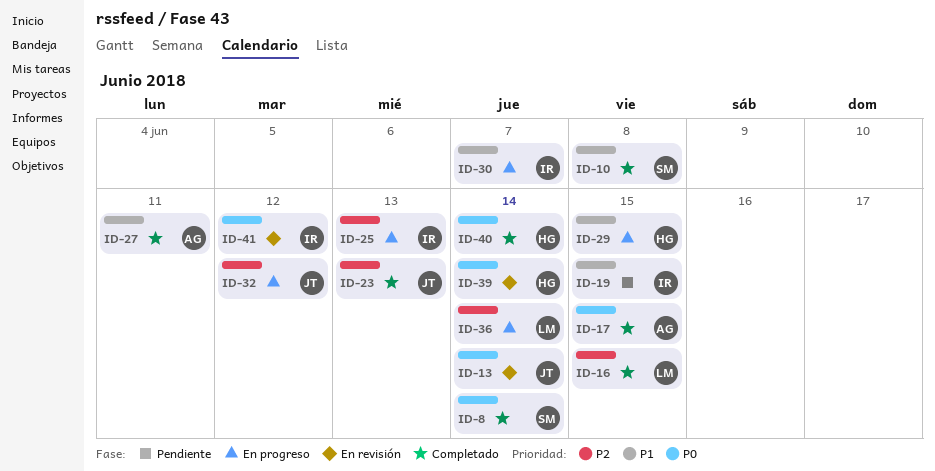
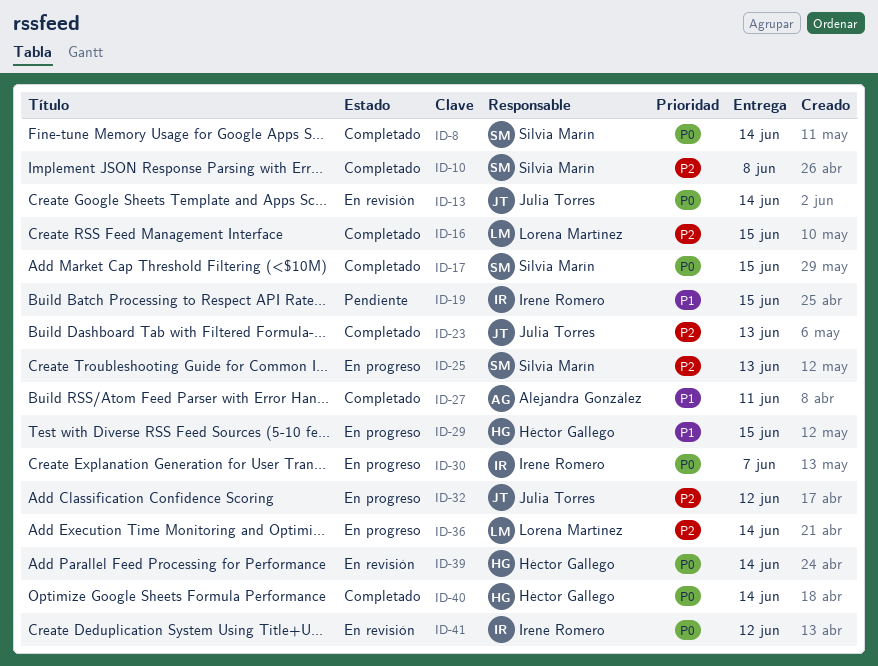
ID-10, priority: P1 -> P2
ID-17, owner: Alejandra González -> Silvia Marín
ID-25, owner: Irene Romero -> Silvia Marín
ID-30, priority: P1 -> P0

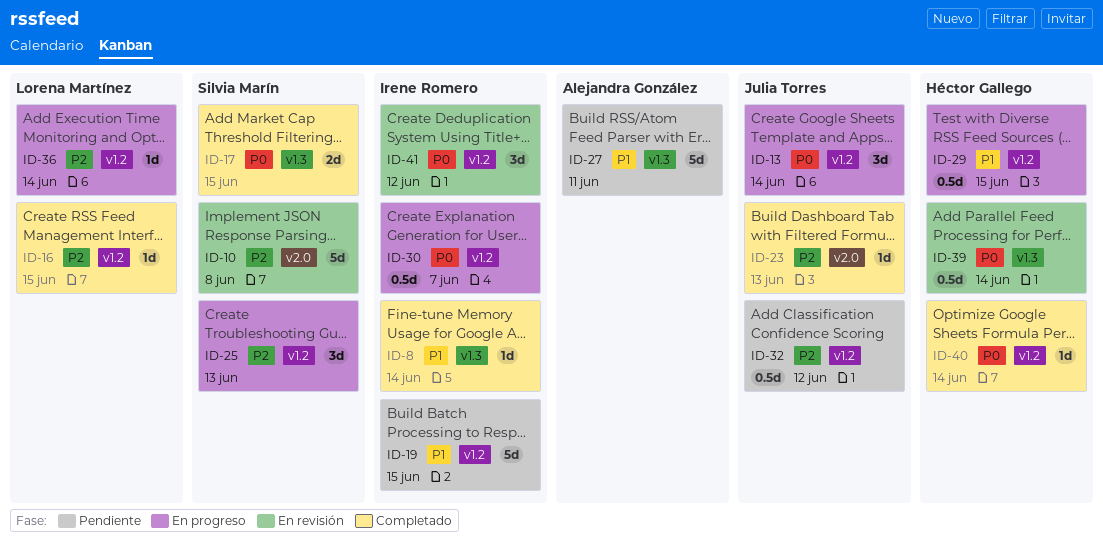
ID-8, owner: Silvia Marín -> Irene Romero
ID-8, priority: P0 -> P1
ID-10, status: Completado -> En revisión
ID-13, status: En revisión -> En progreso
ID-27, status: Completado -> Pendiente
ID-32, status: En progreso -> Pendiente

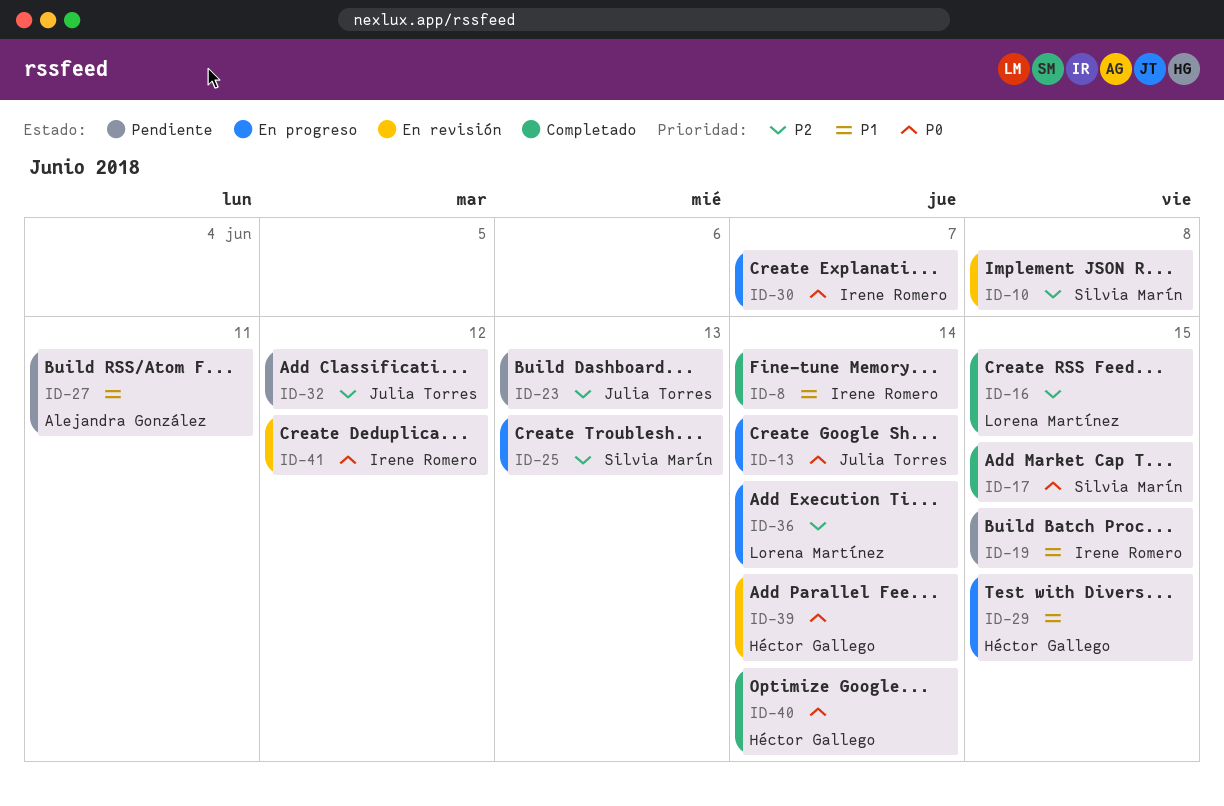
ID-23, status: Completado -> Pendiente

